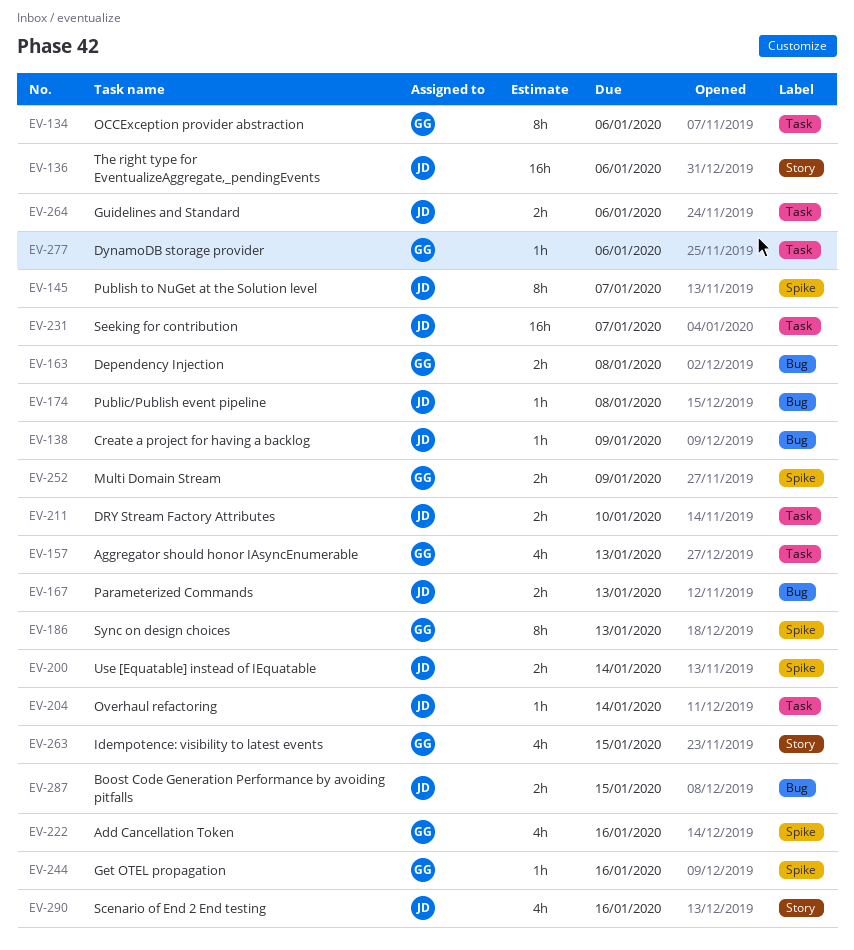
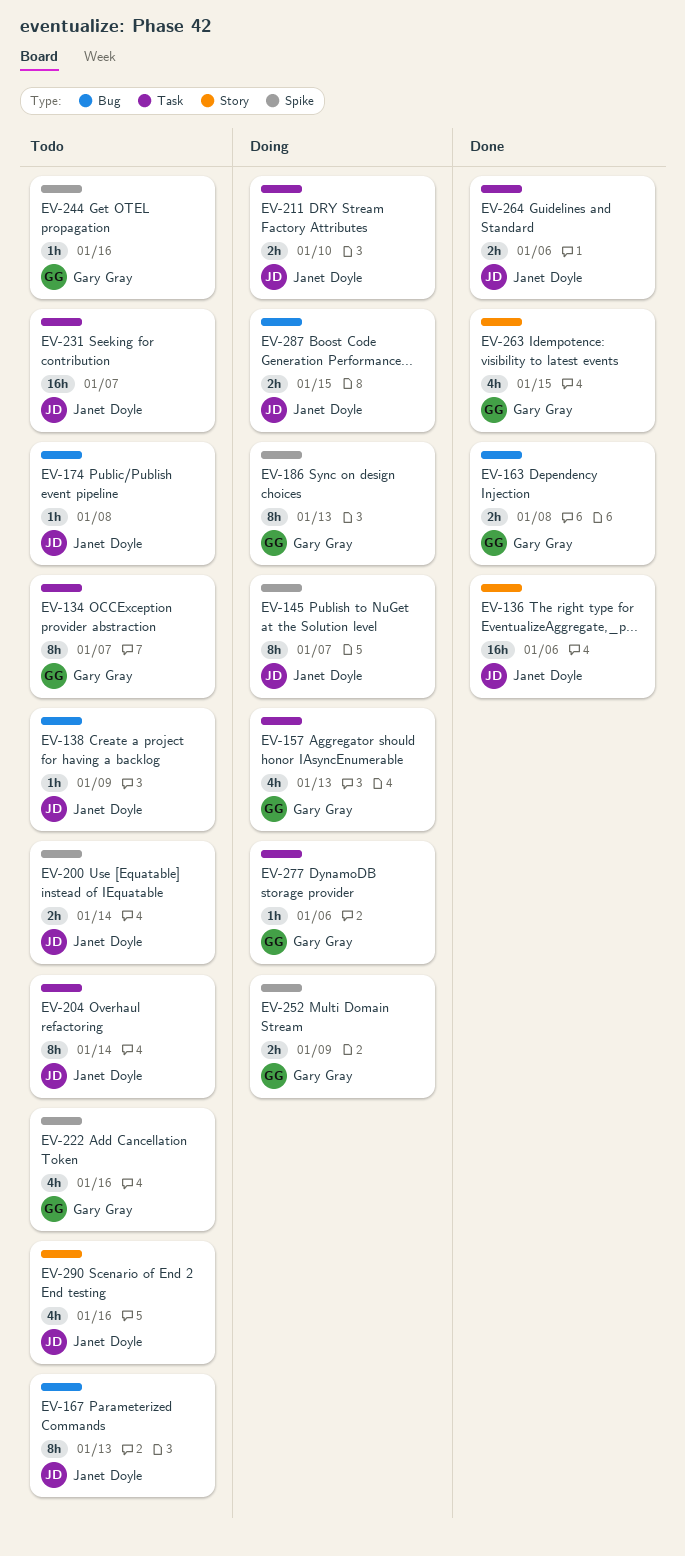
EV-134, due: Jan 6 -> Jan 7
EV-167, estimate: 2h -> 8h
EV-204, estimate: 1h -> 8h

